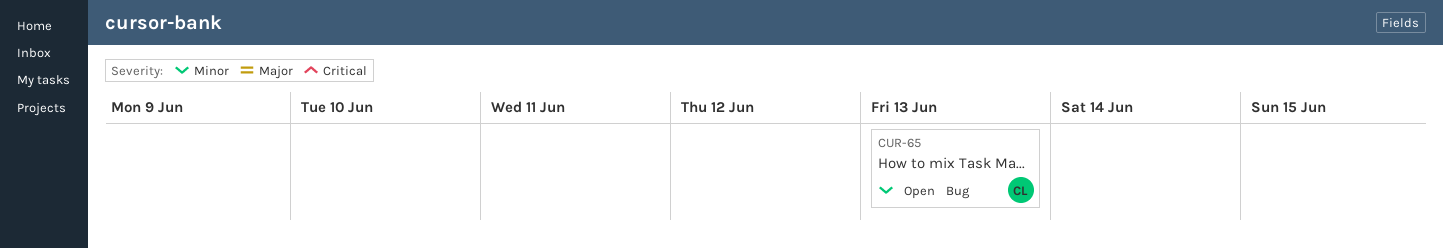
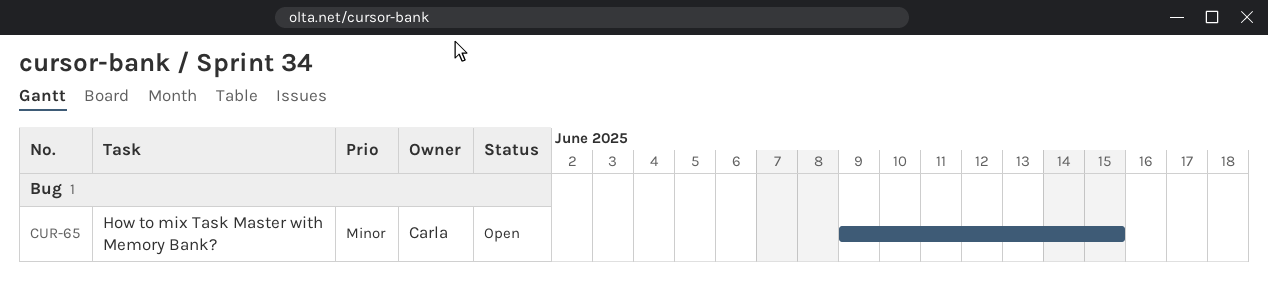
CUR-65, due: Jun 13 -> Jun 15

